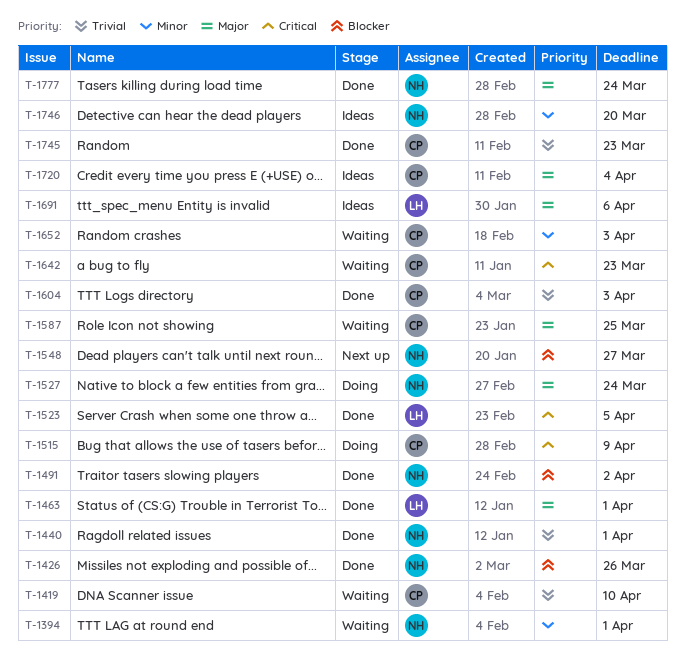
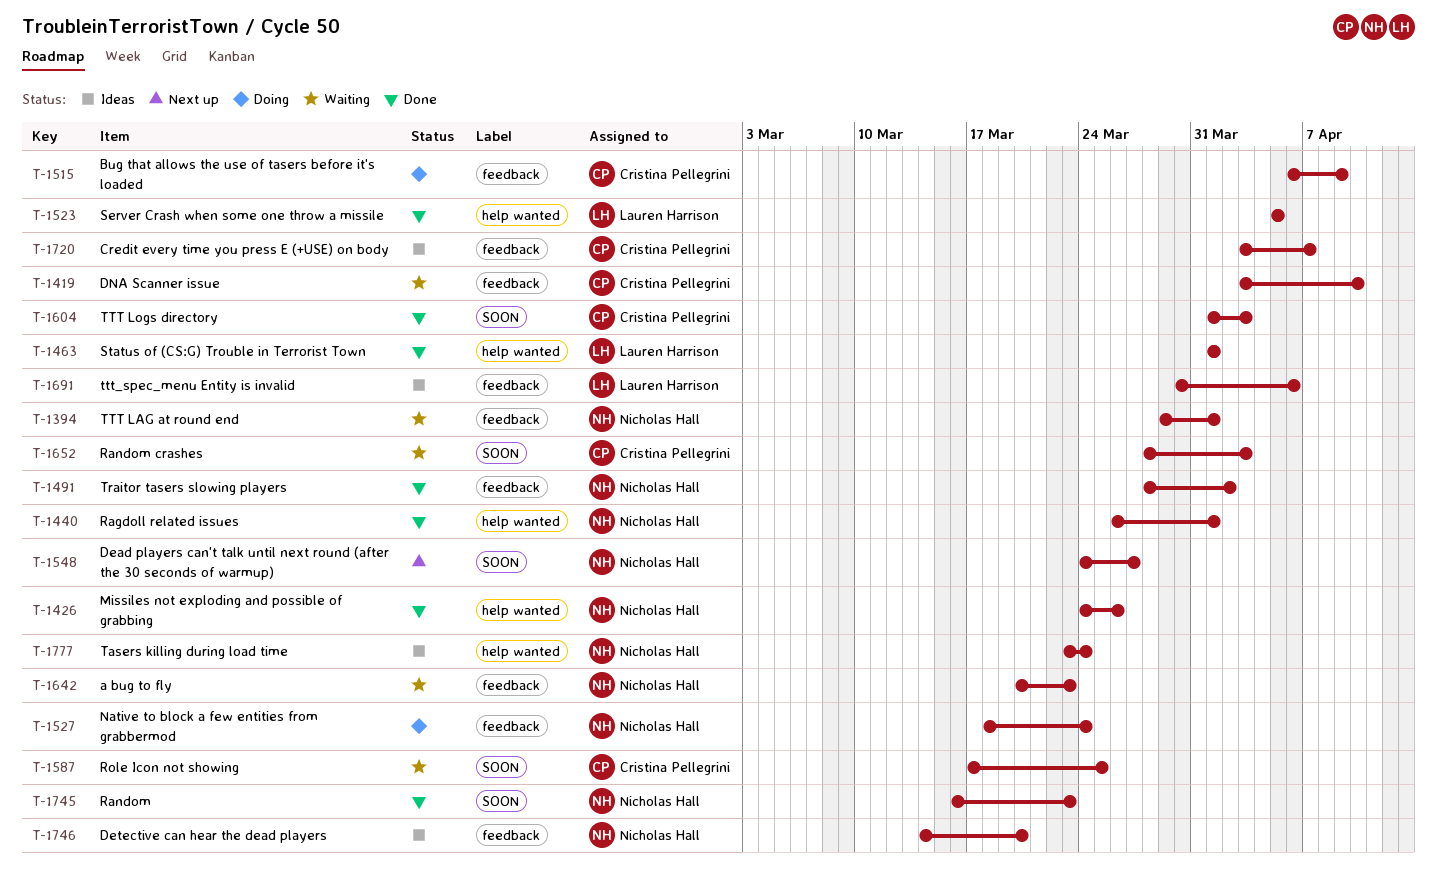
T-1642, owner: Cristina Pellegrini -> Nicholas Hall
T-1720, due: Apr 4 -> Apr 7
T-1745, owner: Cristina Pellegrini -> Nicholas Hall
T-1777, status: Done -> Ideas

